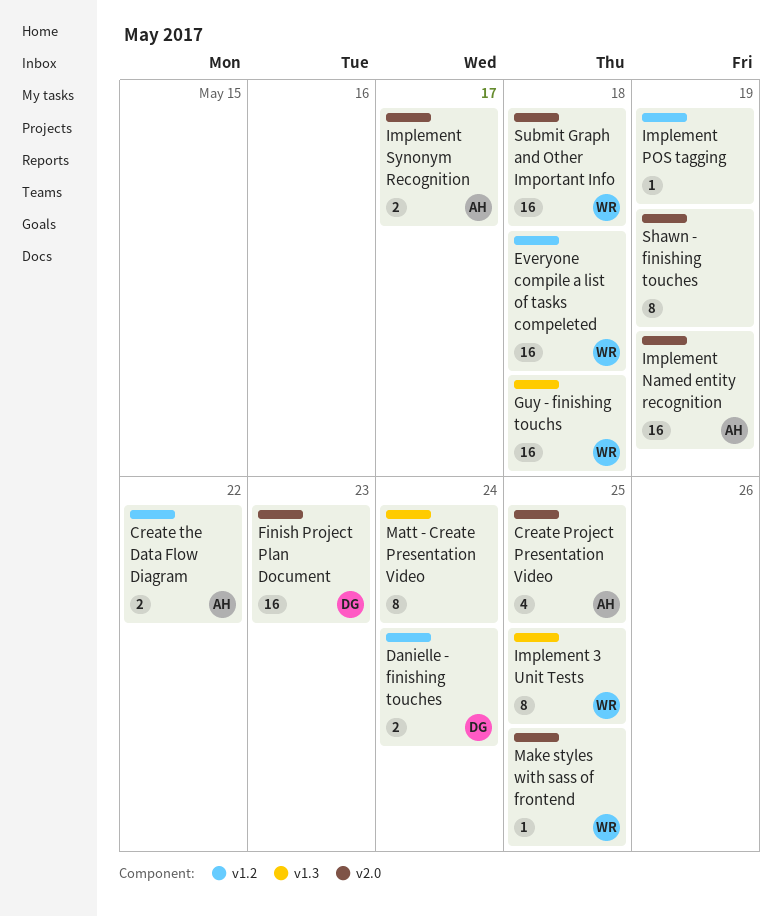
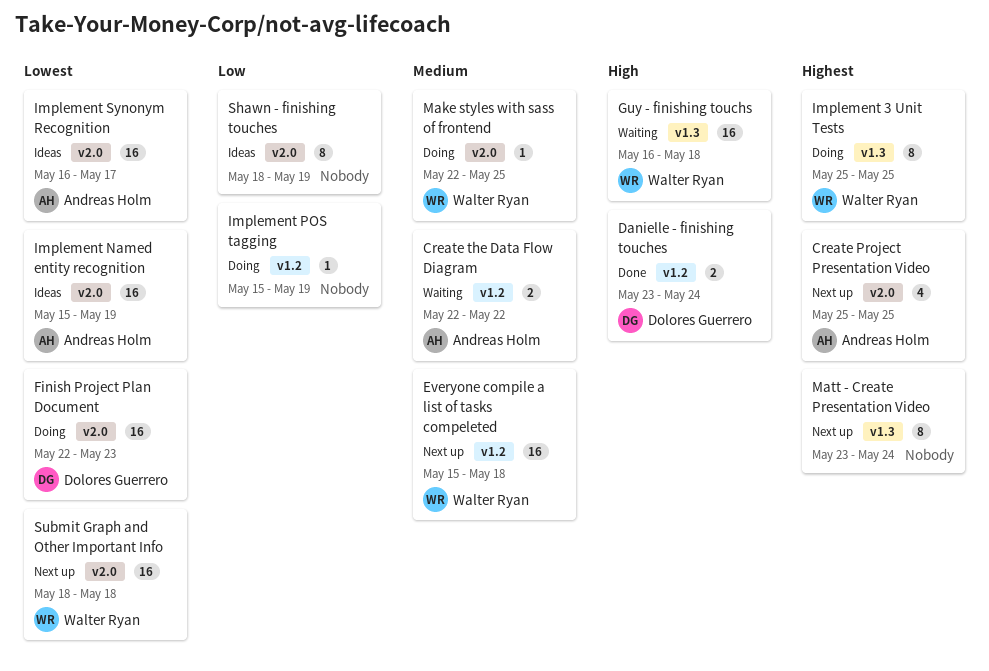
Implement Synonym Recognition, estimate: 2 -> 16

